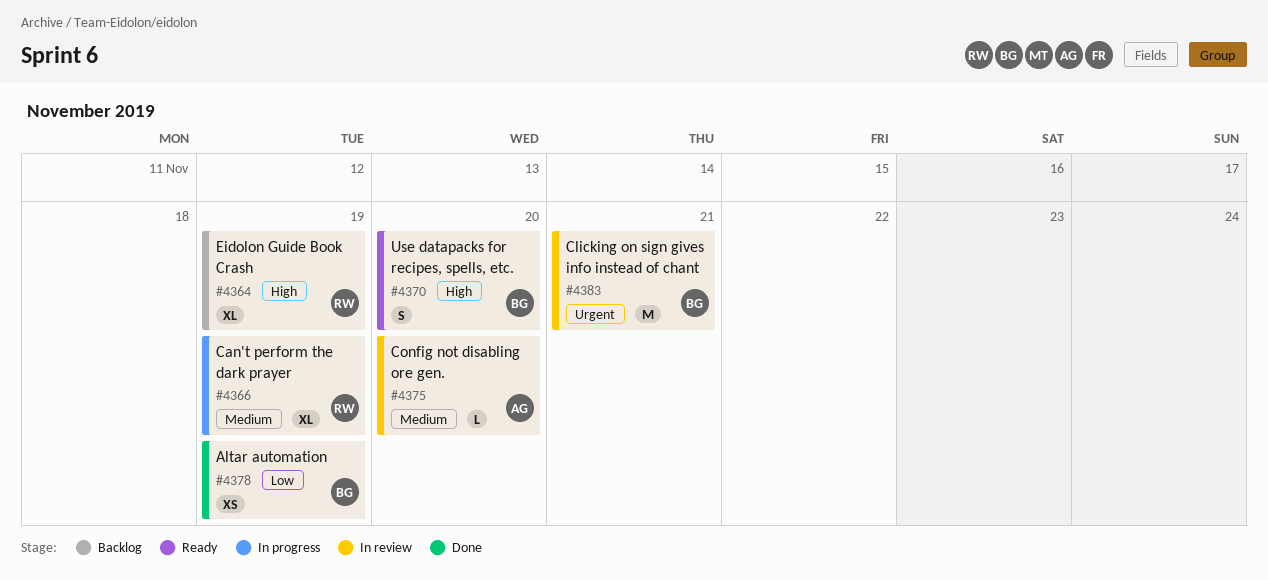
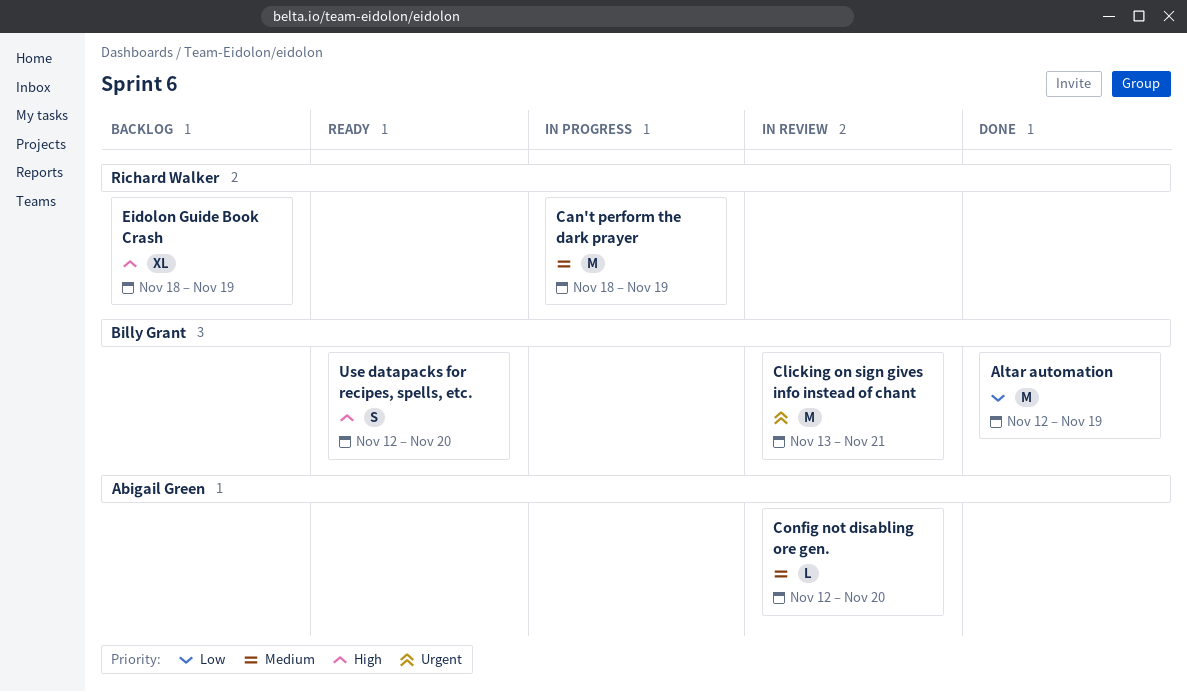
Altar automation, estimate: XS -> M
Can't perform the dark prayer, estimate: XL -> M

